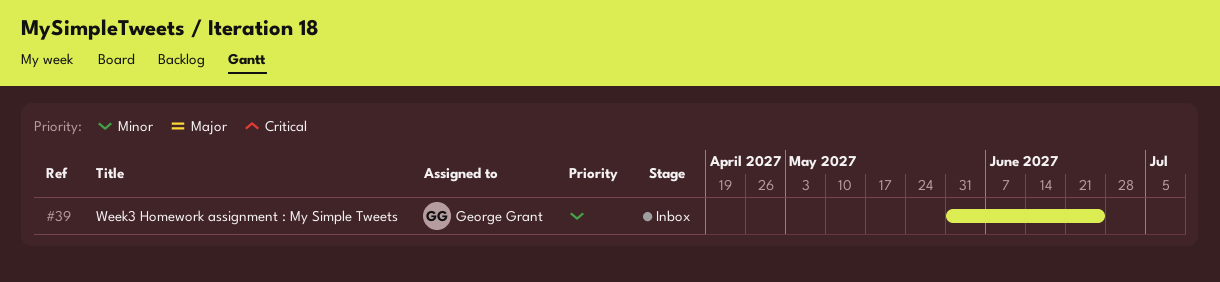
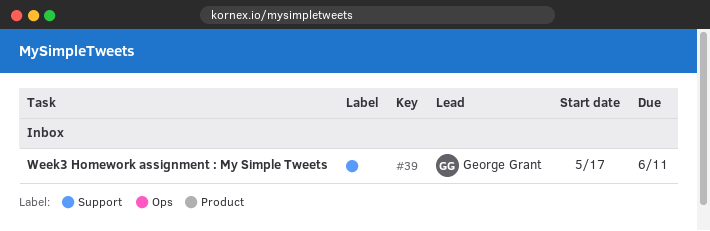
#39, start: May 31 -> May 17
#39, due: Jun 25 -> Jun 11

